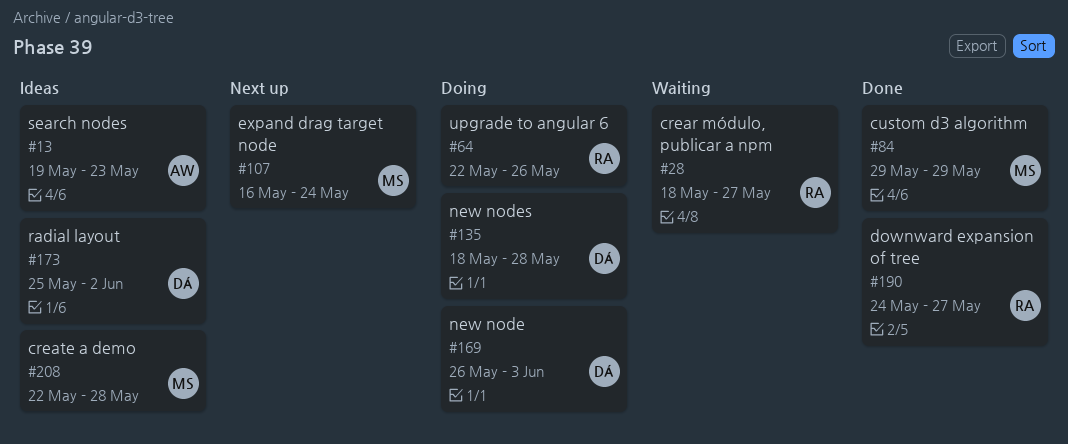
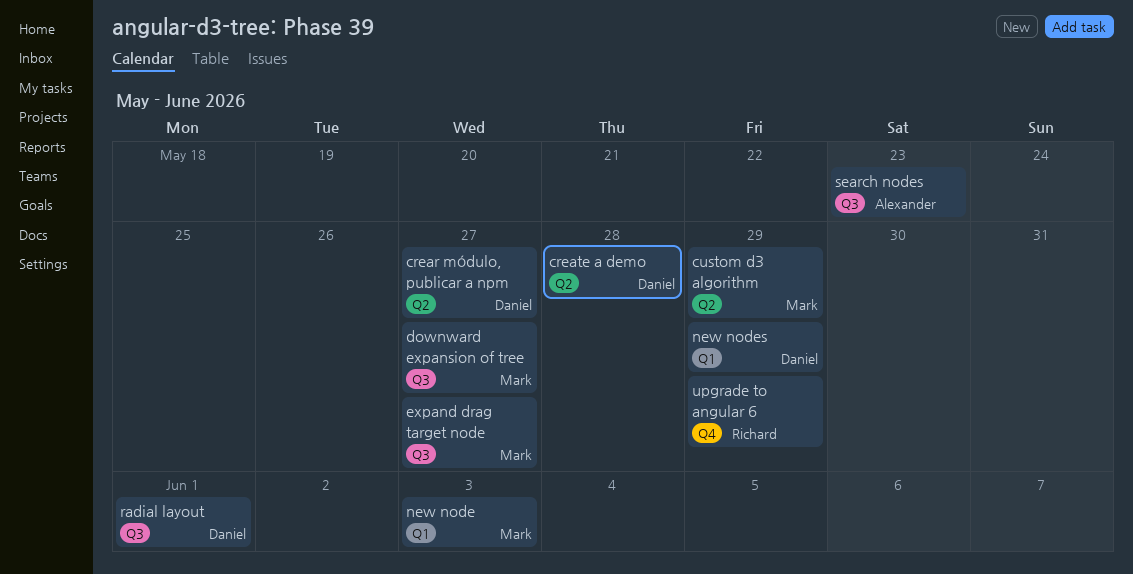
crear módulo, publicar a npm, owner: Richard -> Daniel
create a demo, owner: Mark -> Daniel
downward expansion of tree, owner: Richard -> Mark
expand drag target node, due: May 24 -> May 27
new node, owner: Daniel -> Mark
new nodes, due: May 28 -> May 29
radial layout, due: Jun 2 -> Jun 1
upgrade to angular 6, due: May 26 -> May 29

